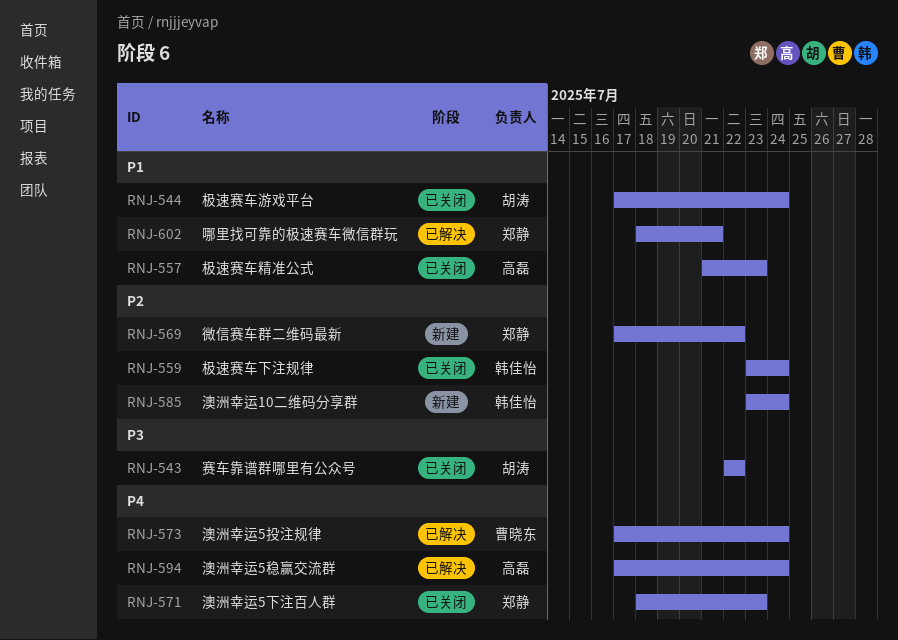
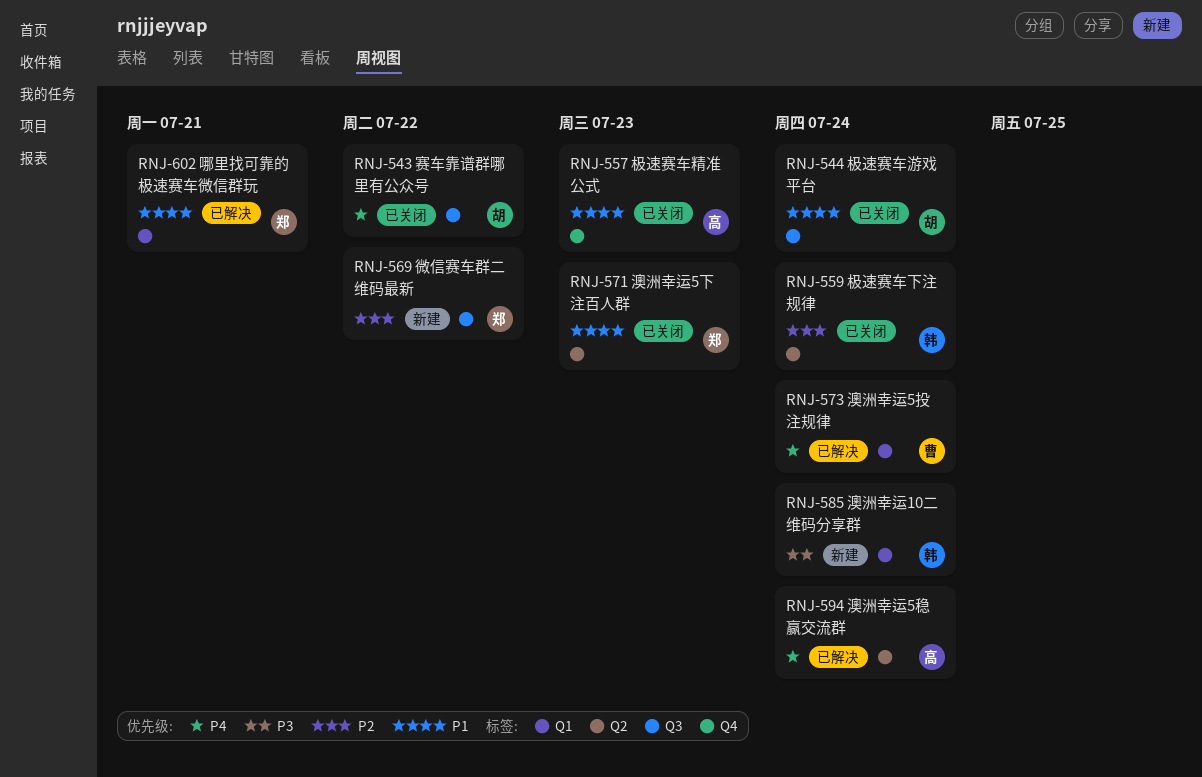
RNJ-543, priority: P3 -> P4
RNJ-571, priority: P4 -> P1
RNJ-585, priority: P2 -> P3

